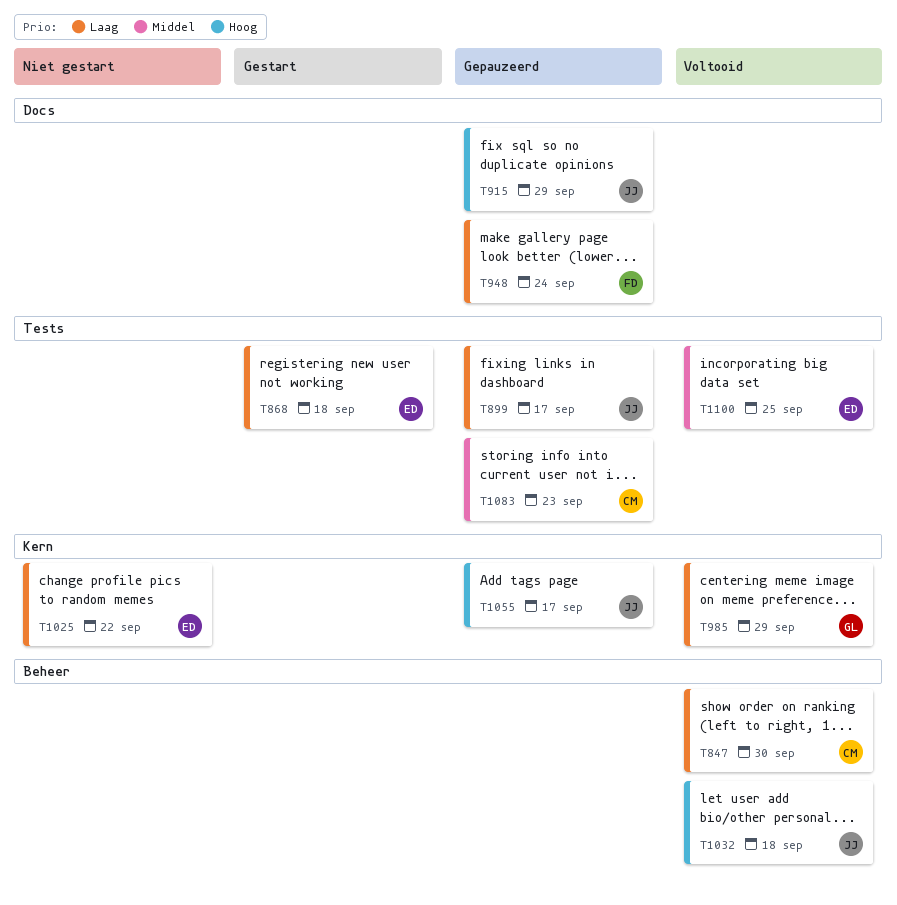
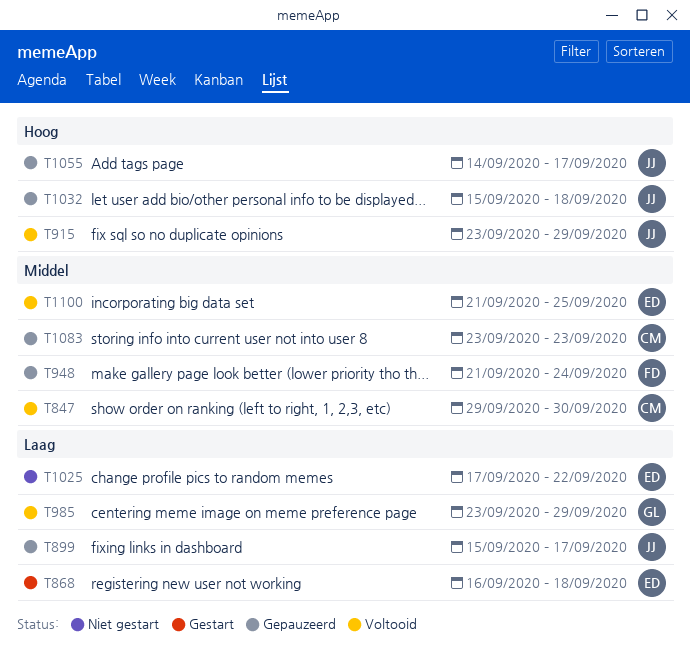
T847, priority: Laag -> Middel
T915, status: Gepauzeerd -> Voltooid
T948, priority: Laag -> Middel
T1032, status: Voltooid -> Gepauzeerd

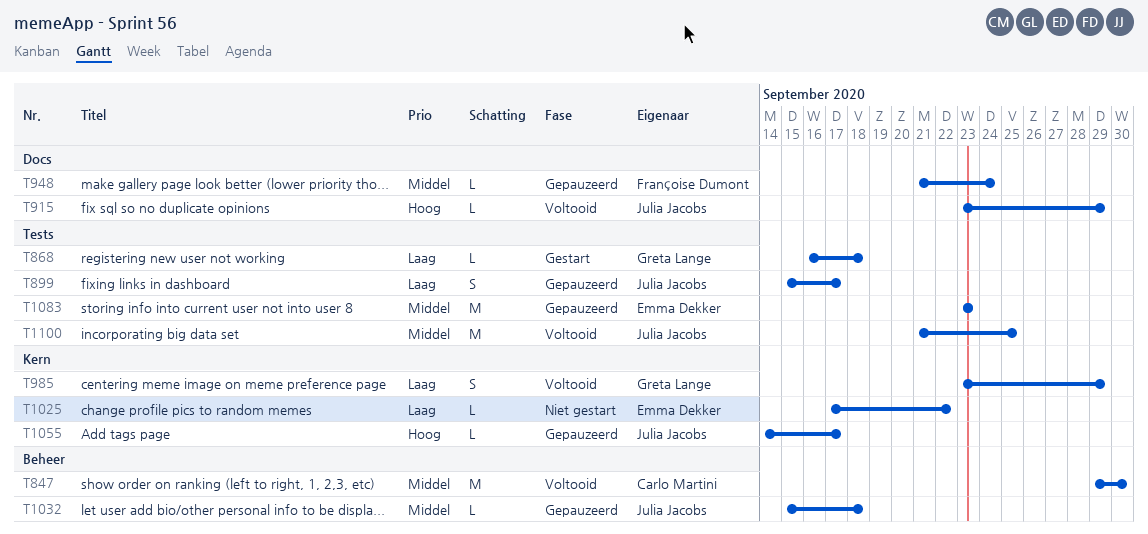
T868, owner: Emma Dekker -> Greta Lange
T1032, priority: Hoog -> Middel
T1083, owner: Carlo Martini -> Emma Dekker
T1100, owner: Emma Dekker -> Julia Jacobs

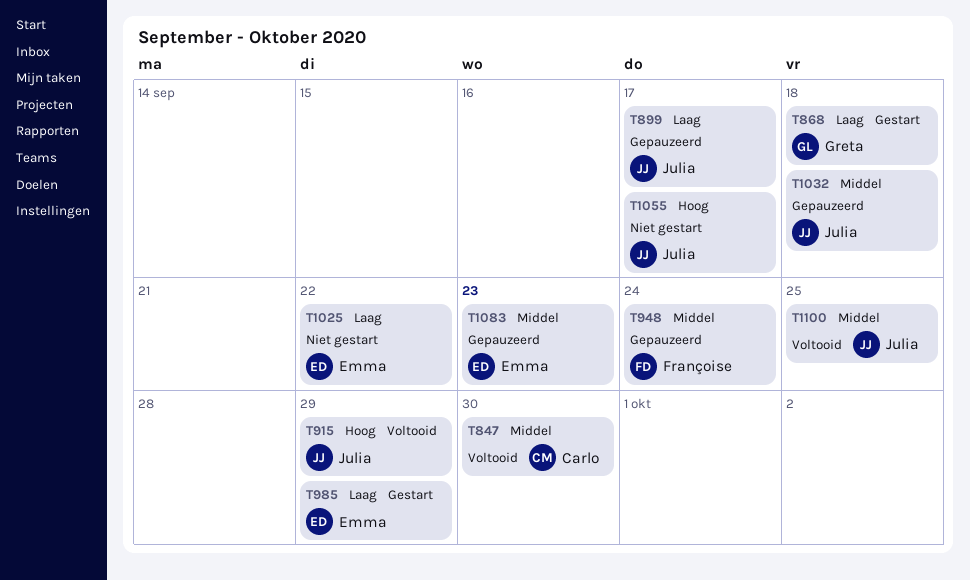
T985, status: Voltooid -> Gestart
T985, owner: Greta Lange -> Emma Dekker
T1055, status: Gepauzeerd -> Niet gestart

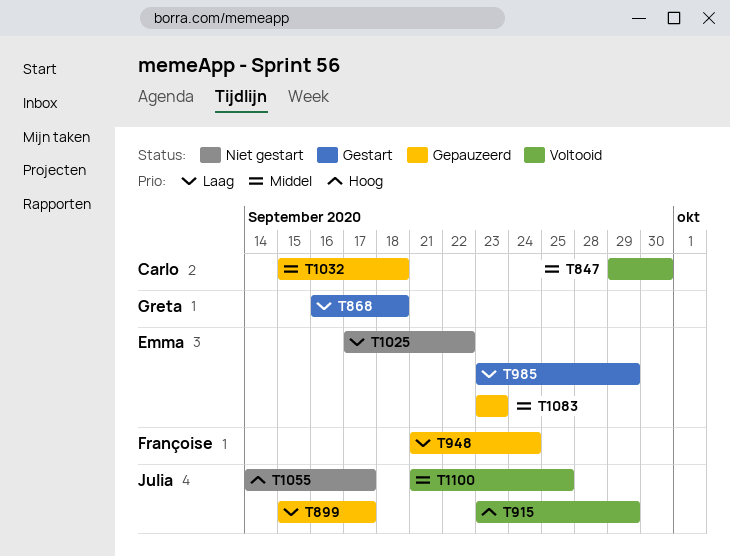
T948, priority: Middel -> Laag
T1032, owner: Julia -> Carlo

